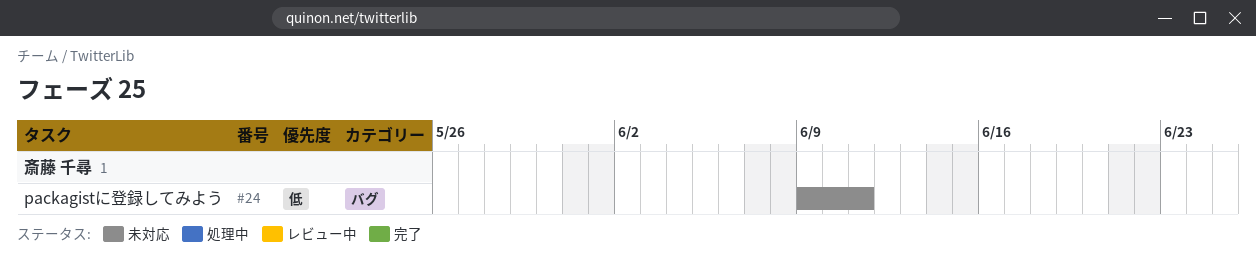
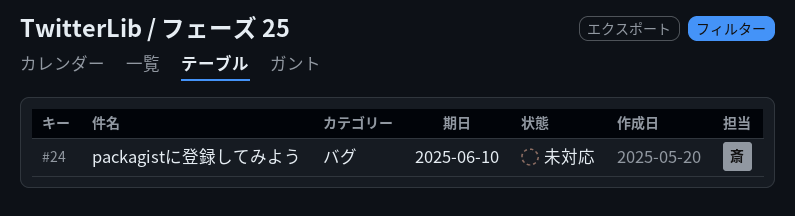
#24, due: Jun 11 -> Jun 10

